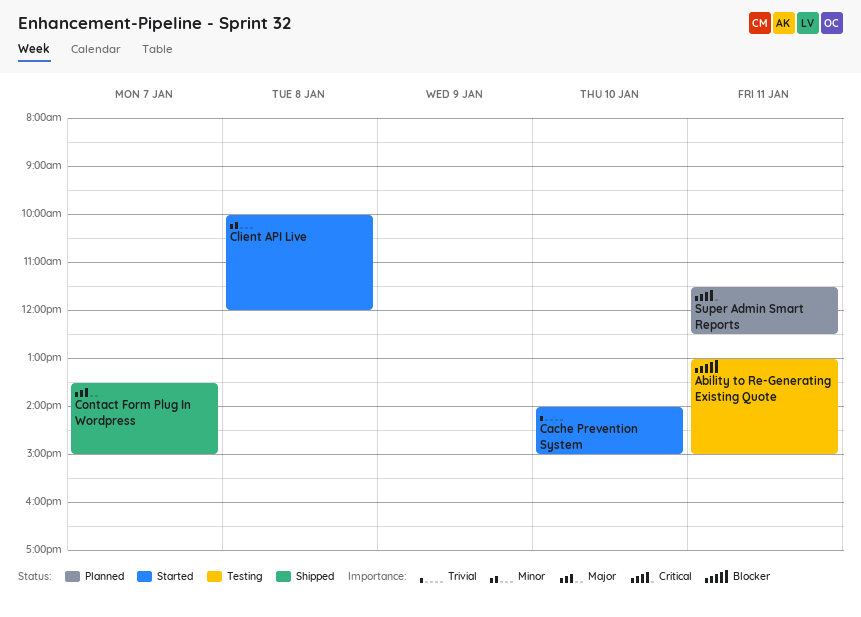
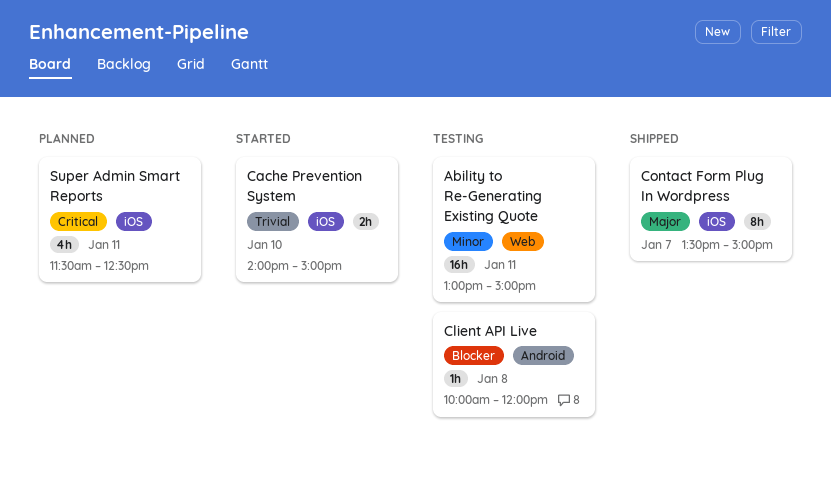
Ability to Re-Generating Existing Quote, priority: Blocker -> Minor
Client API Live, status: Started -> Testing
Client API Live, priority: Minor -> Blocker

